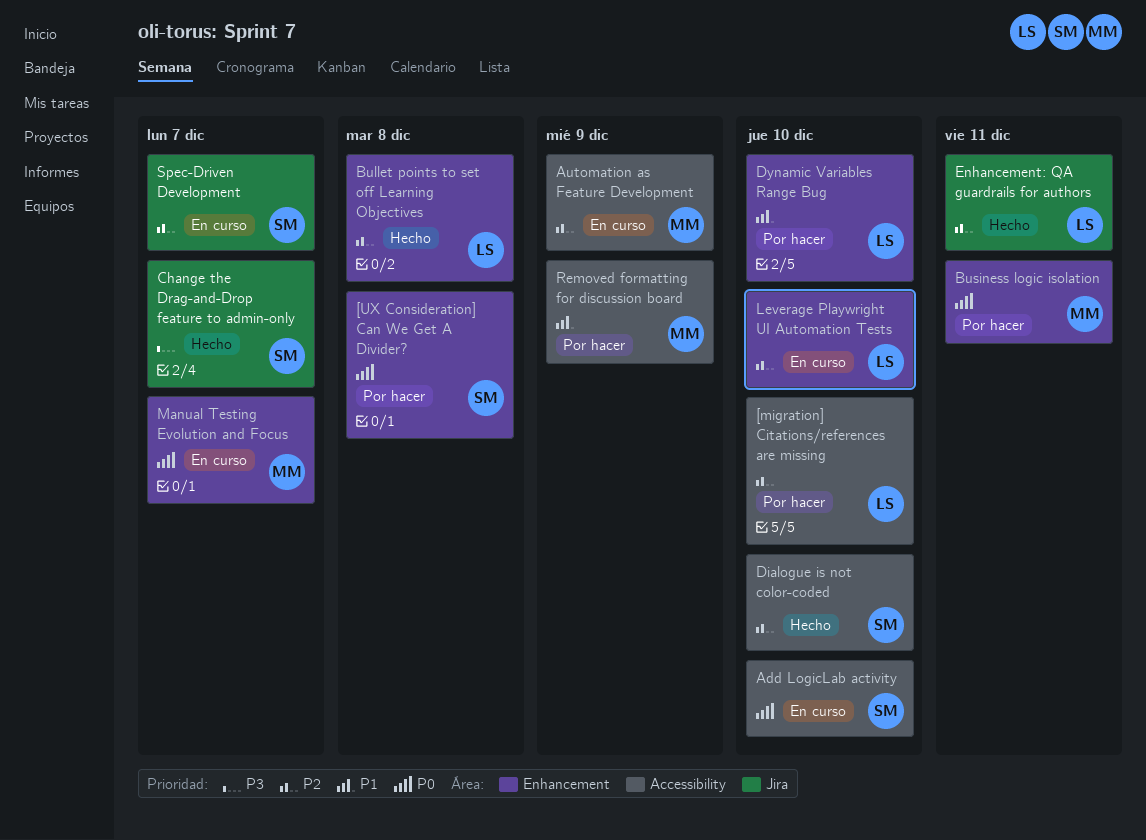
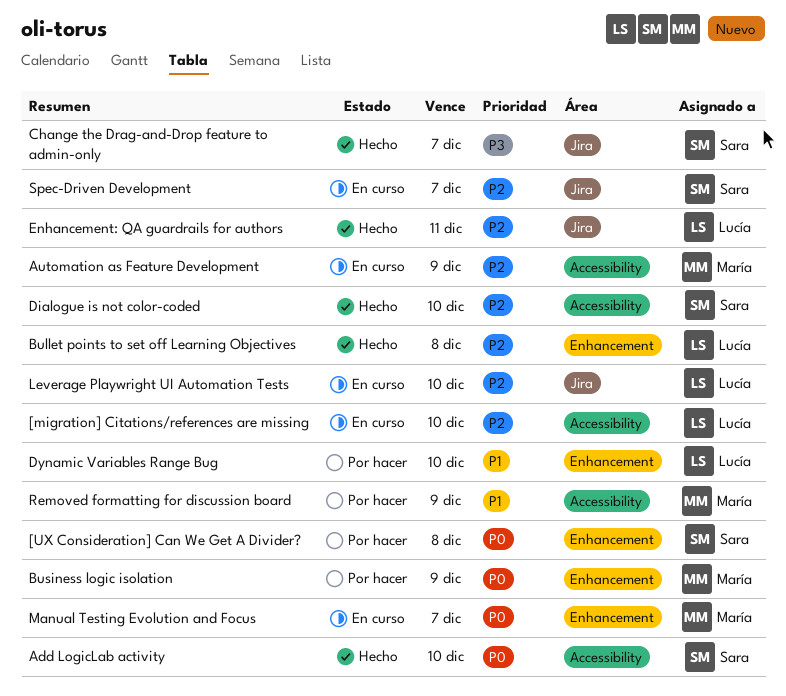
[migration] Citations/references are missing, status: Por hacer -> En curso
Add LogicLab activity, status: En curso -> Hecho
Business logic isolation, due: Dec 11 -> Dec 9
Leverage Playwright UI Automation Tests, label: Enhancement -> Jira

